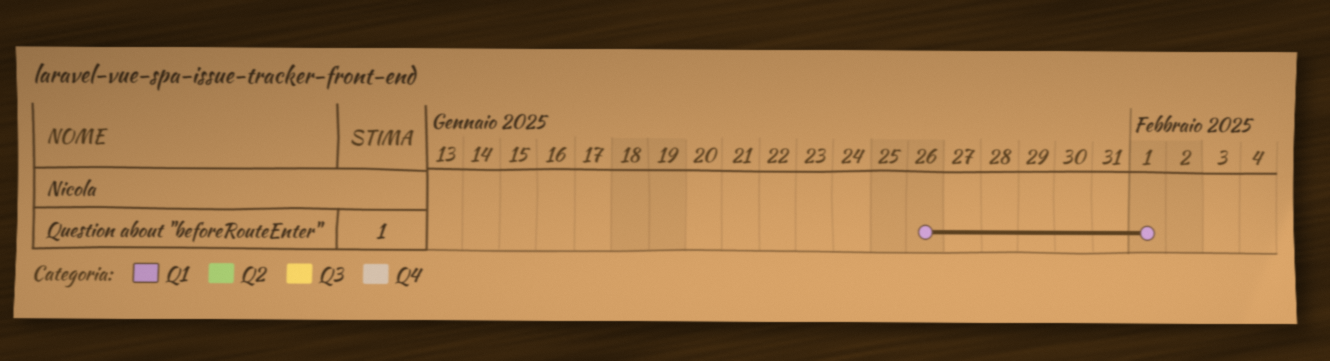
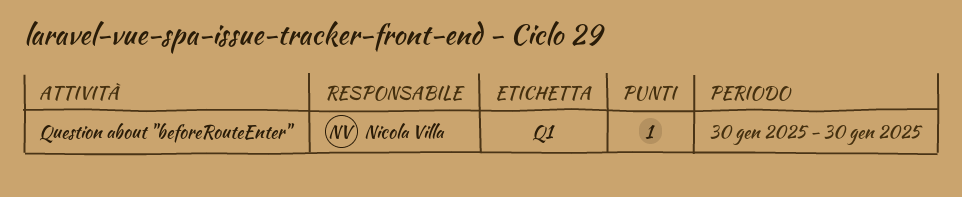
Question about "beforeRouteEnter", start: Jan 26 -> Jan 30
Question about "beforeRouteEnter", due: Feb 1 -> Jan 30

